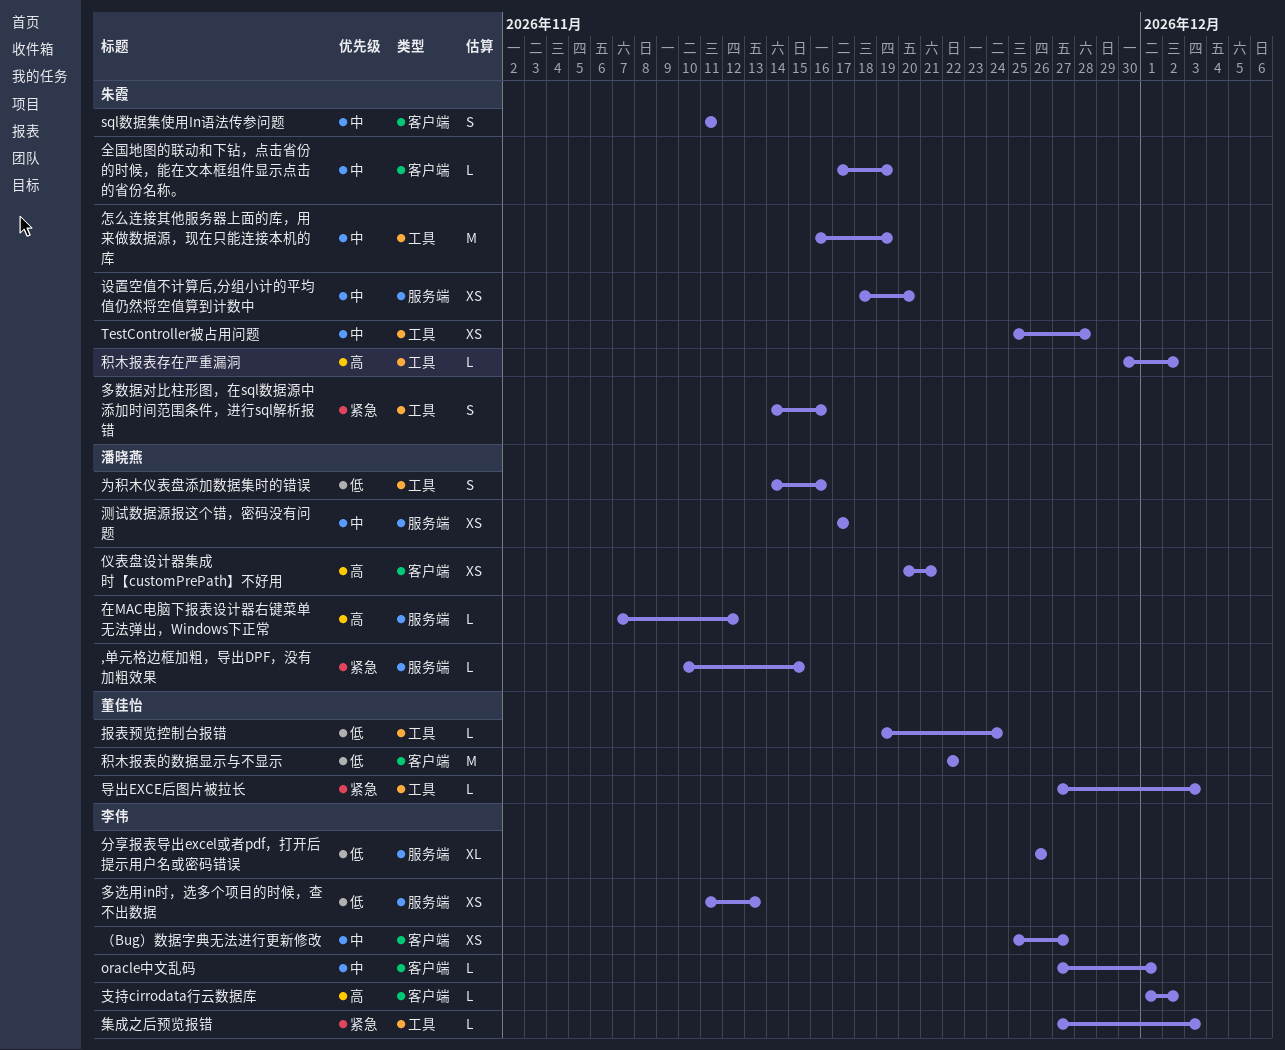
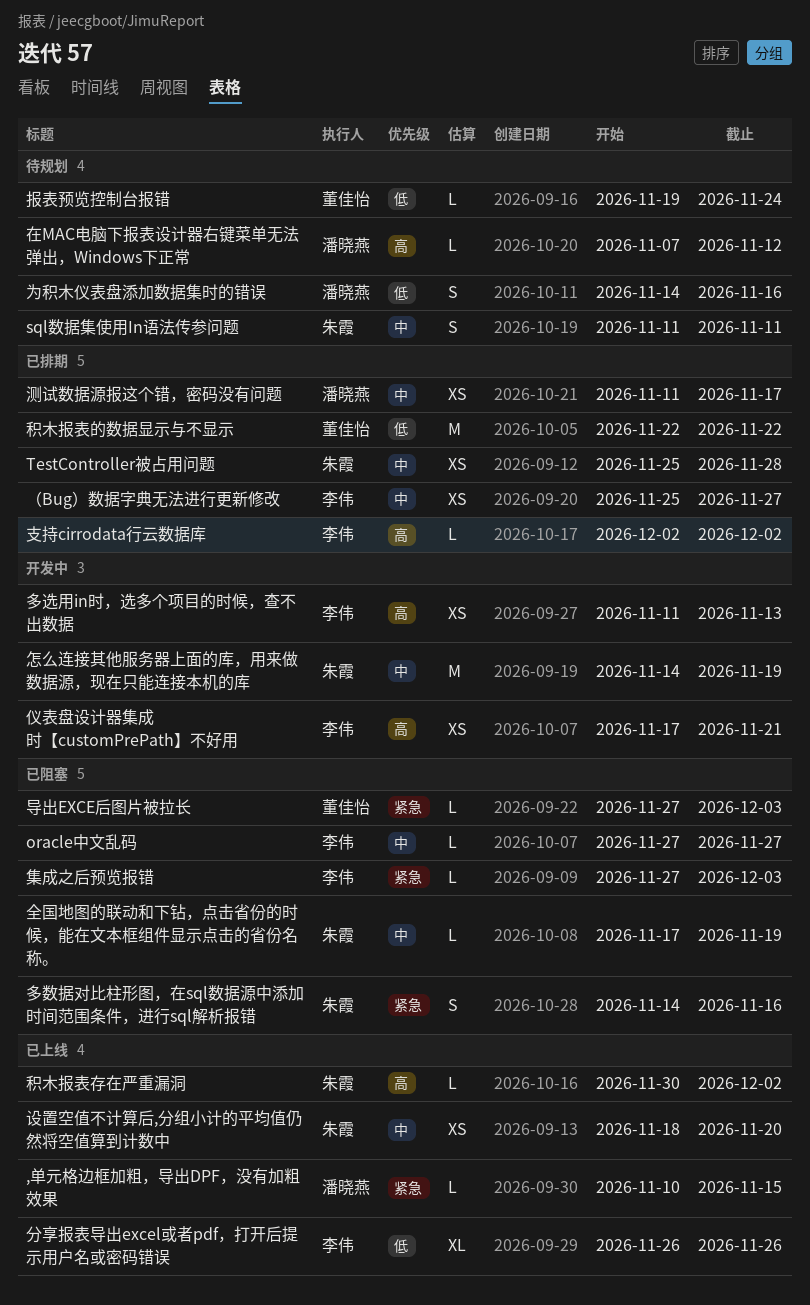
oracle中文乱码, due: Dec 1 -> Nov 27
仪表盘设计器集成时【customPrePath】不好用, owner: 潘晓燕 -> 李伟
仪表盘设计器集成时【customPrePath】不好用, start: Nov 20 -> Nov 17
多选用in时，选多个项目的时候，查不出数据, priority: 低 -> 高
怎么连接其他服务器上面的库，用来做数据源，现在只能连接本机的库, start: Nov 16 -> Nov 14
支持cirrodata行云数据库, start: Dec 1 -> Dec 2
测试数据源报这个错，密码没有问题, start: Nov 17 -> Nov 11

